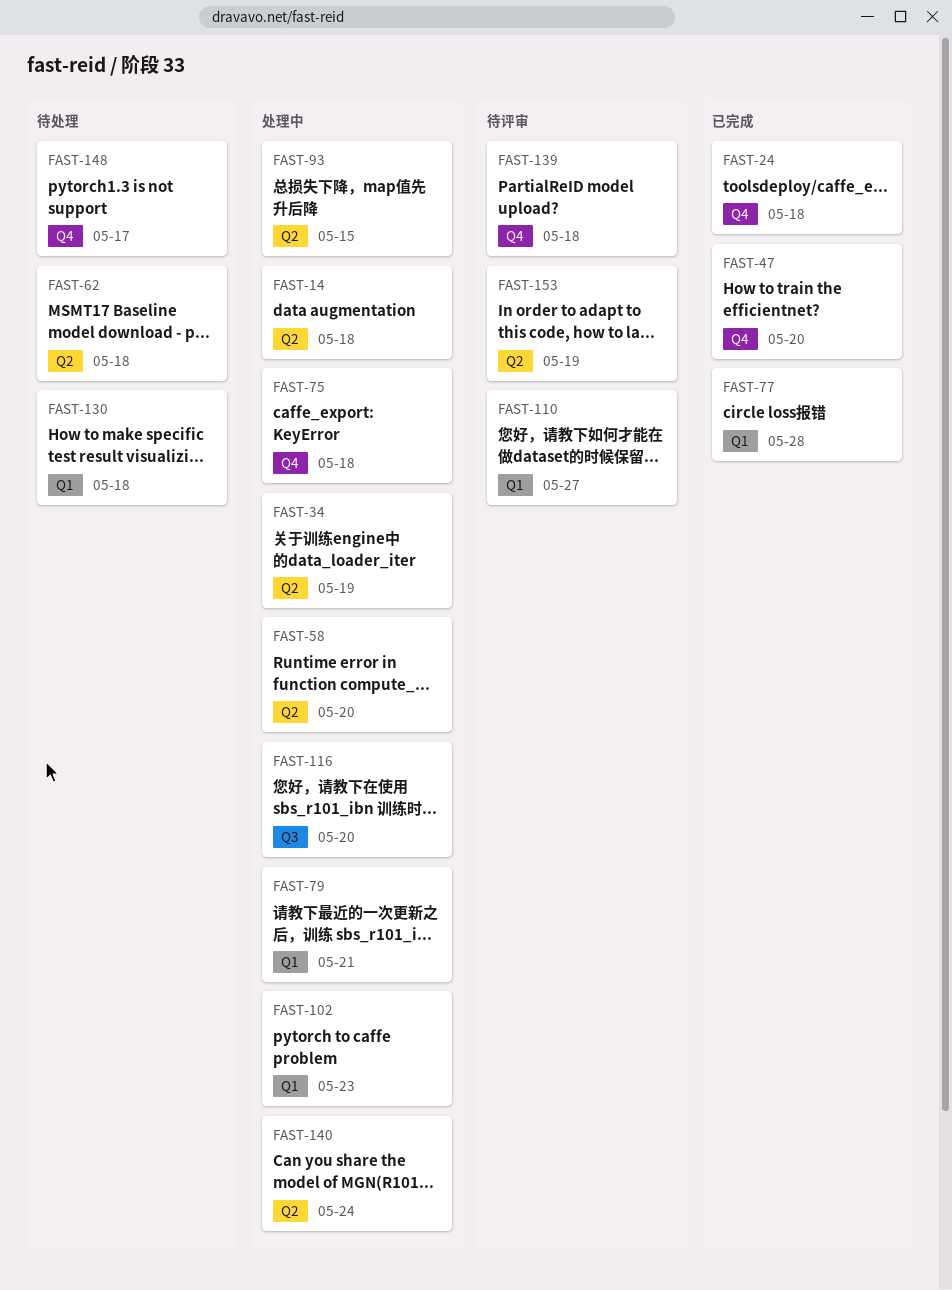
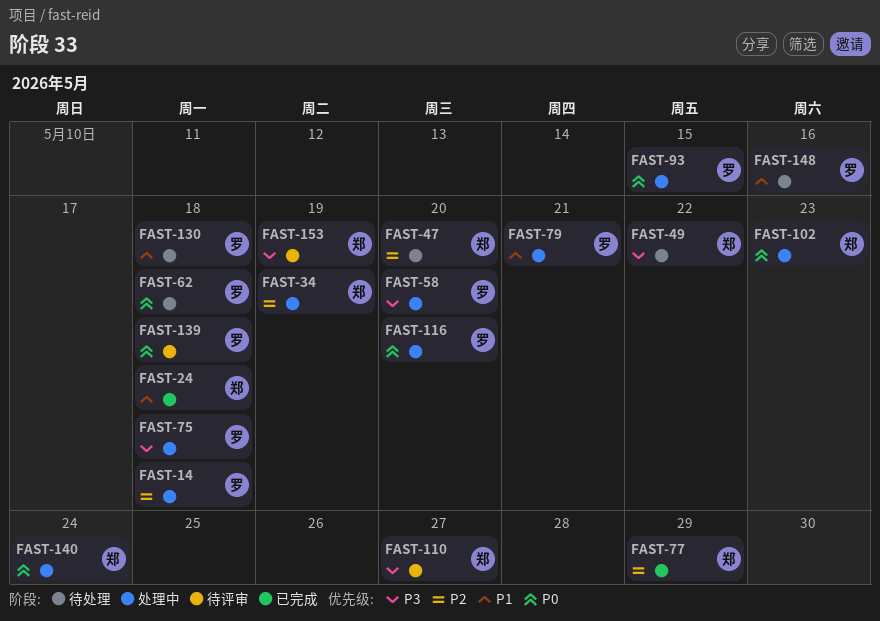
FAST-47, status: 已完成 -> 待处理
FAST-49: none -> present
FAST-77, due: May 28 -> May 29
FAST-148, due: May 17 -> May 16

